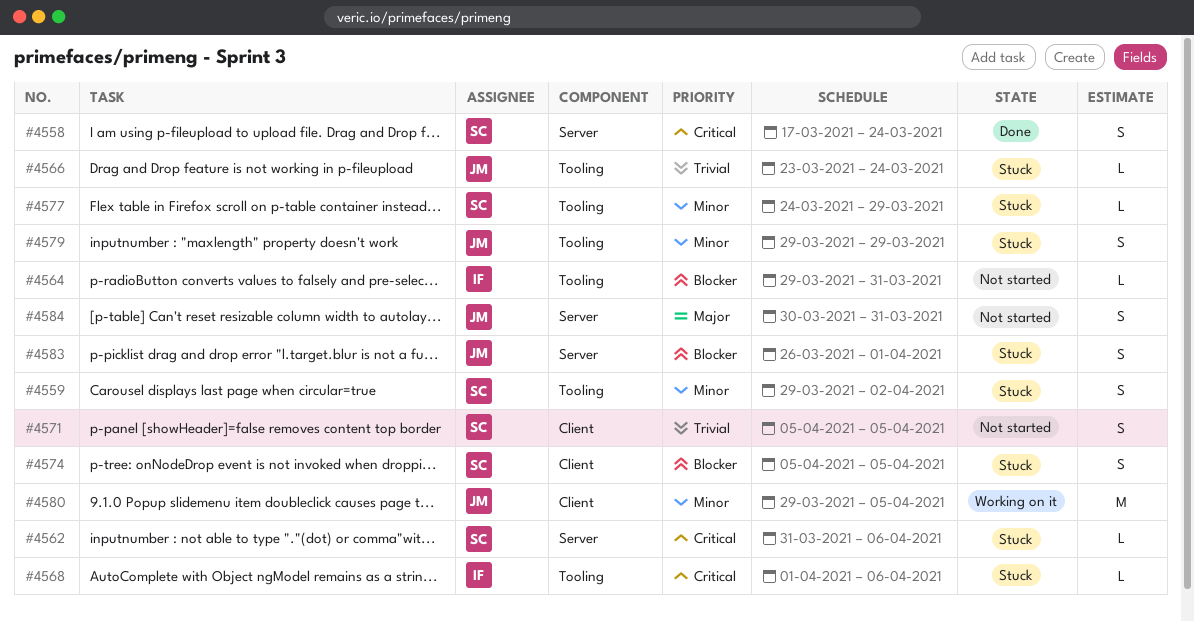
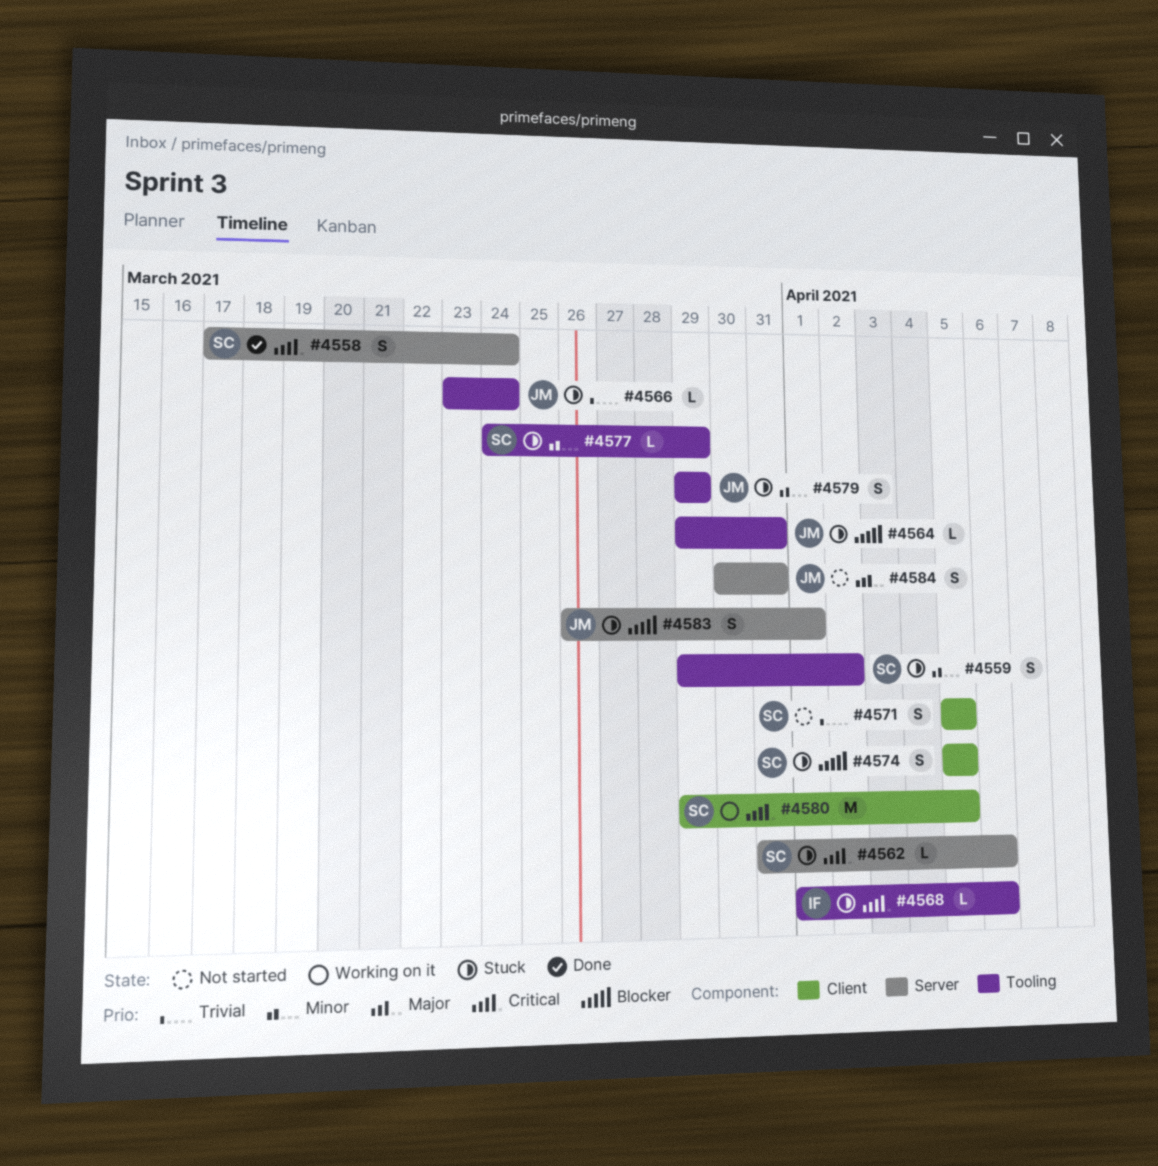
#4564, status: Not started -> Stuck
#4564, owner: IF -> JM
#4580, owner: JM -> SC
#4580, priority: Minor -> Critical

